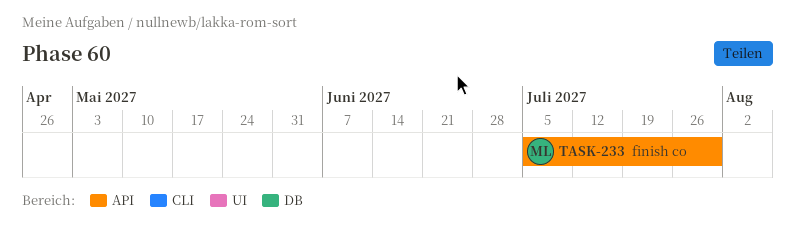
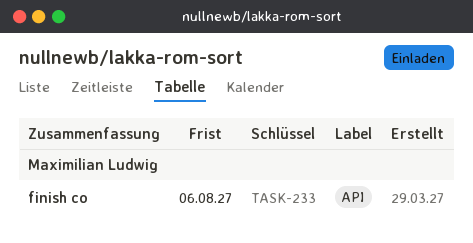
TASK-233, due: Jul 30 -> Aug 6

